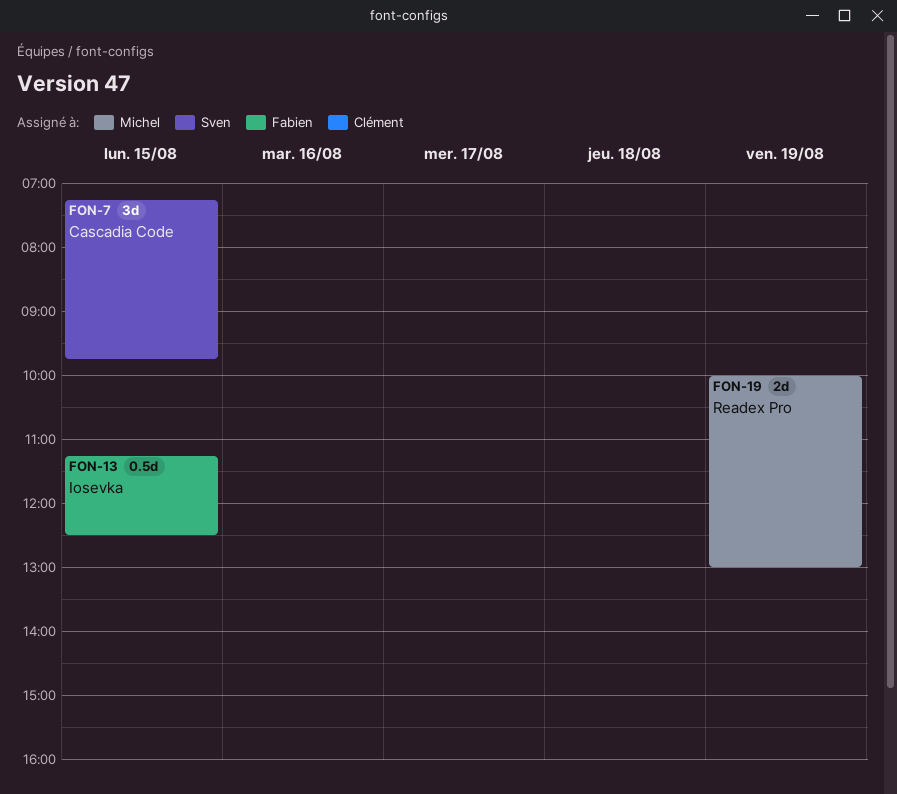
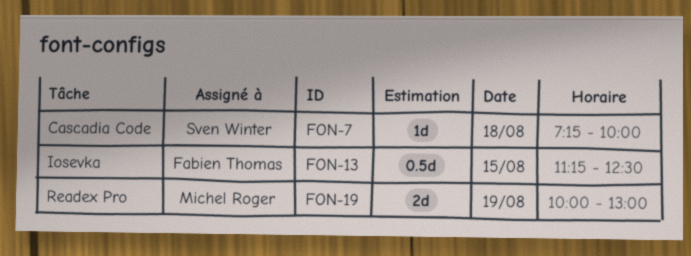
FON-7, estimate: 3d -> 1d
FON-7, day: Aug 15 -> Aug 18
FON-7, ends: 09:45 -> 10:00

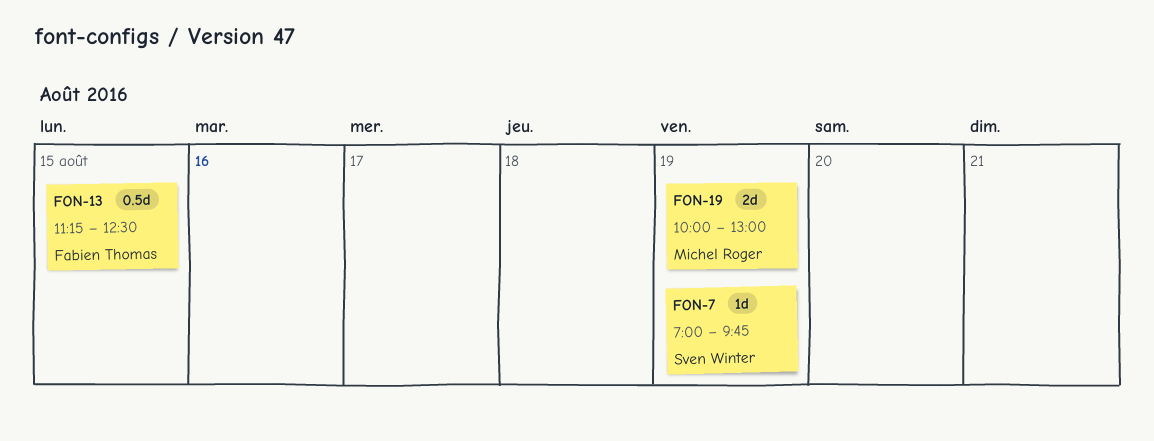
FON-7, day: Aug 18 -> Aug 19
FON-7, begins: 07:15 -> 07:00
FON-7, ends: 10:00 -> 09:45

